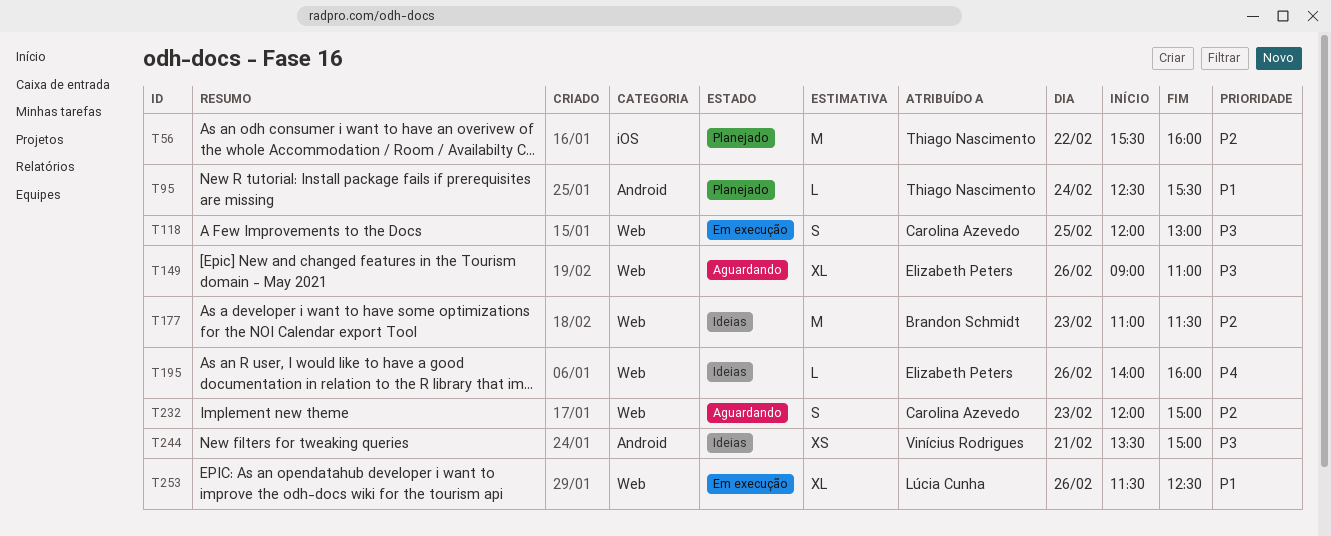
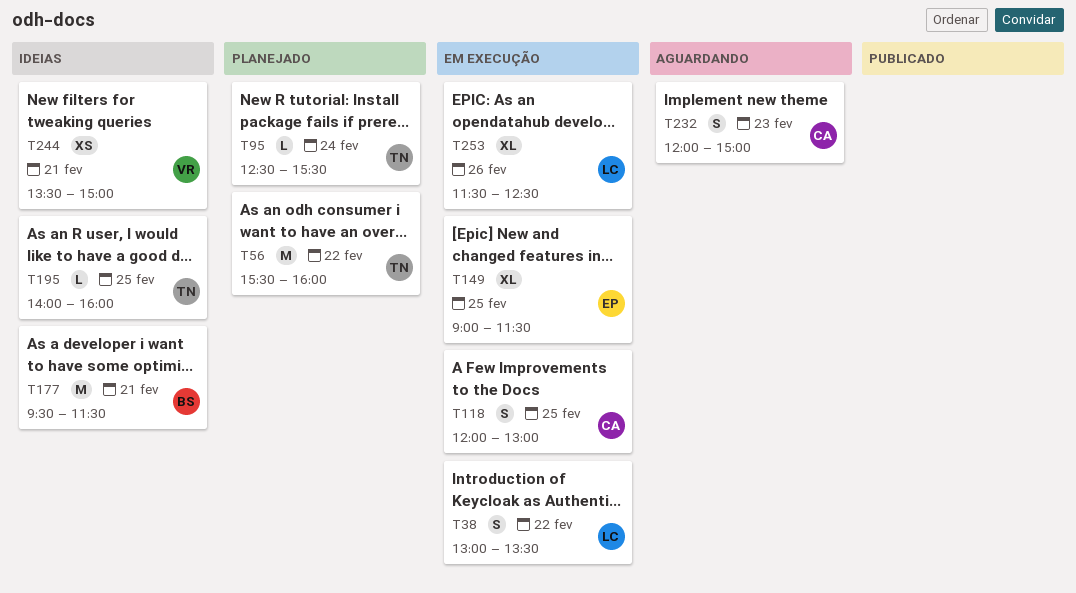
T38: none -> present
T149, status: Aguardando -> Em execução
T149, day: Feb 26 -> Feb 25
T149, ends: 11:00 -> 11:30
T177, day: Feb 23 -> Feb 21
T177, begins: 11:00 -> 09:30
T195, owner: Elizabeth Peters -> Thiago Nascimento
T195, day: Feb 26 -> Feb 25

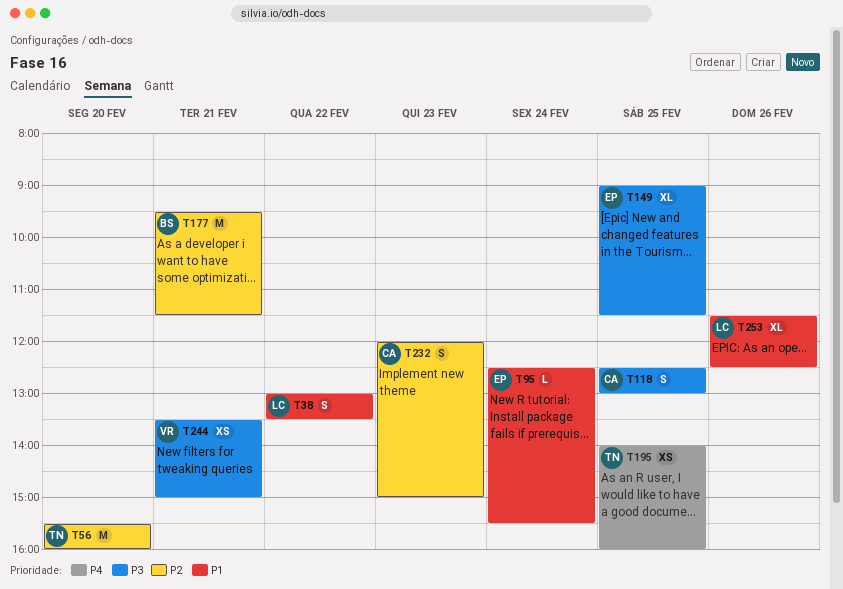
T56, day: Feb 22 -> Feb 20
T95, owner: TN -> EP
T118, begins: 12:00 -> 12:30
T195, estimate: L -> XS

